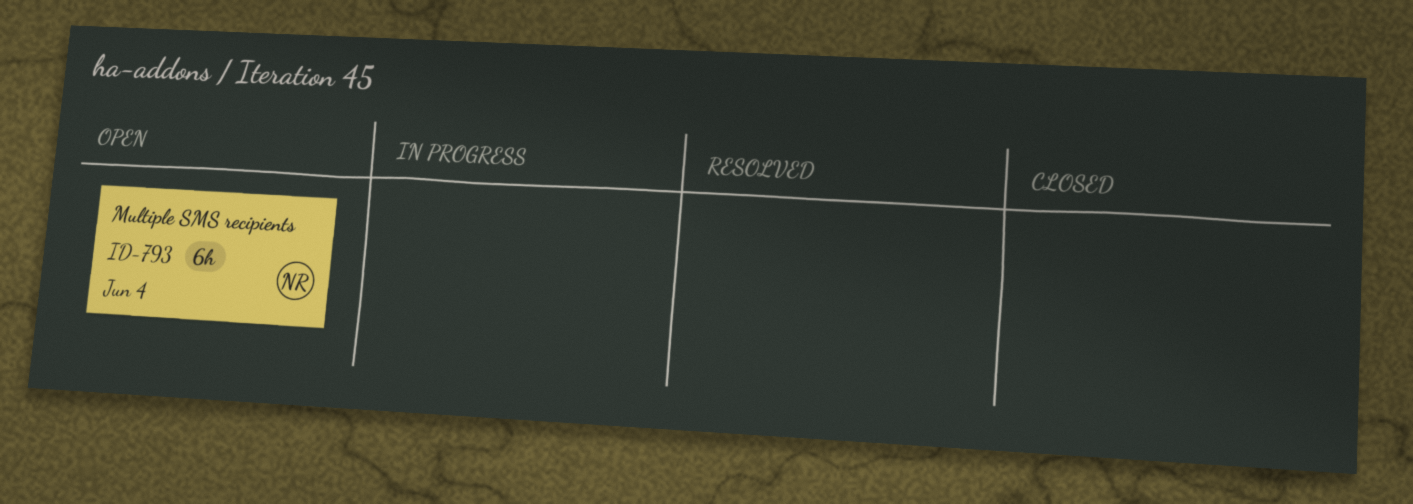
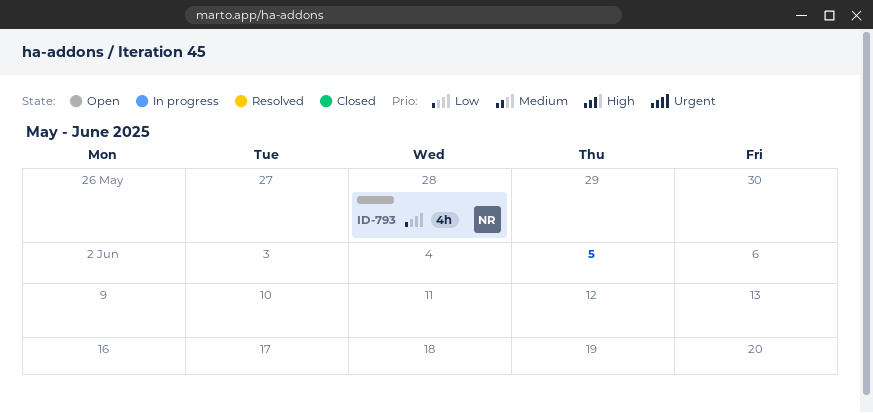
ID-793, estimate: 6h -> 4h
ID-793, due: Jun 4 -> May 28

